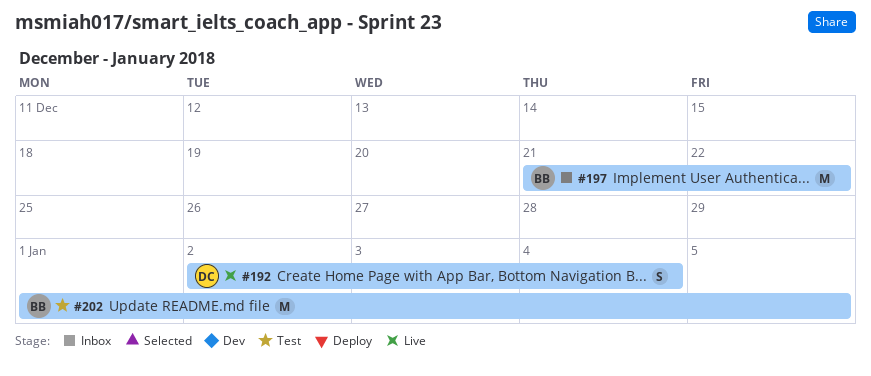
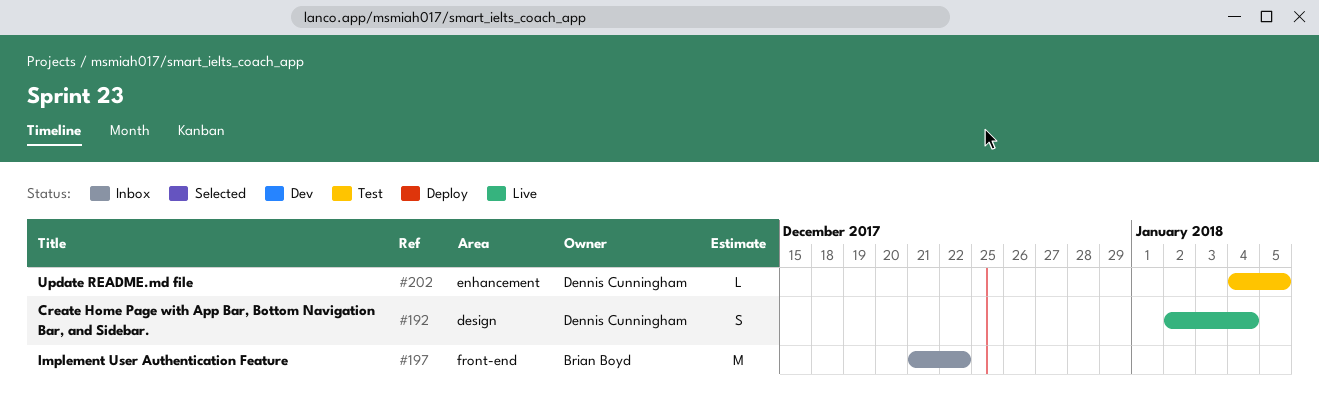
#202, owner: Brian Boyd -> Dennis Cunningham
#202, estimate: M -> L
#202, start: Jan 1 -> Jan 4

